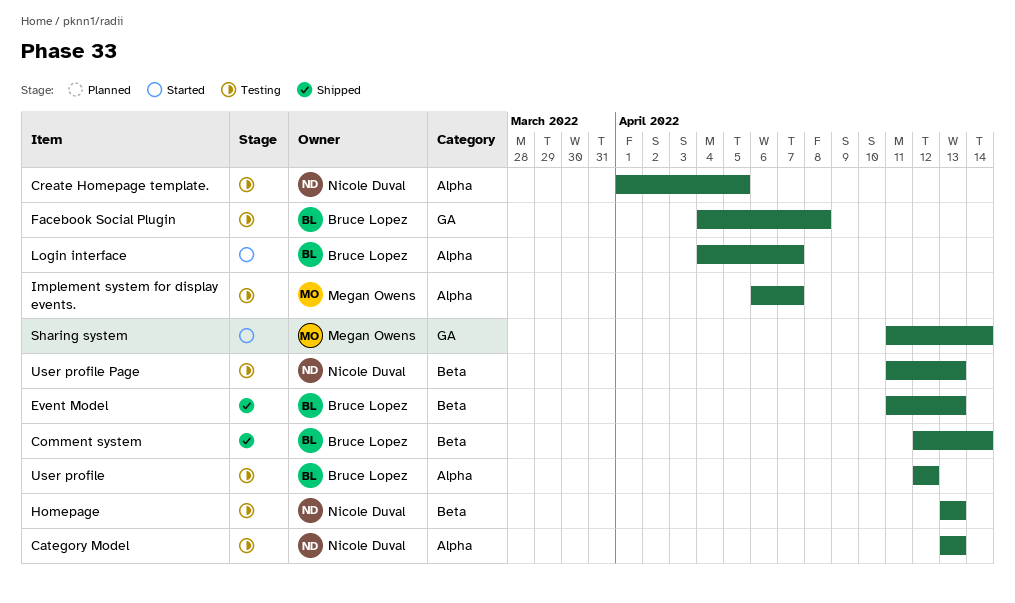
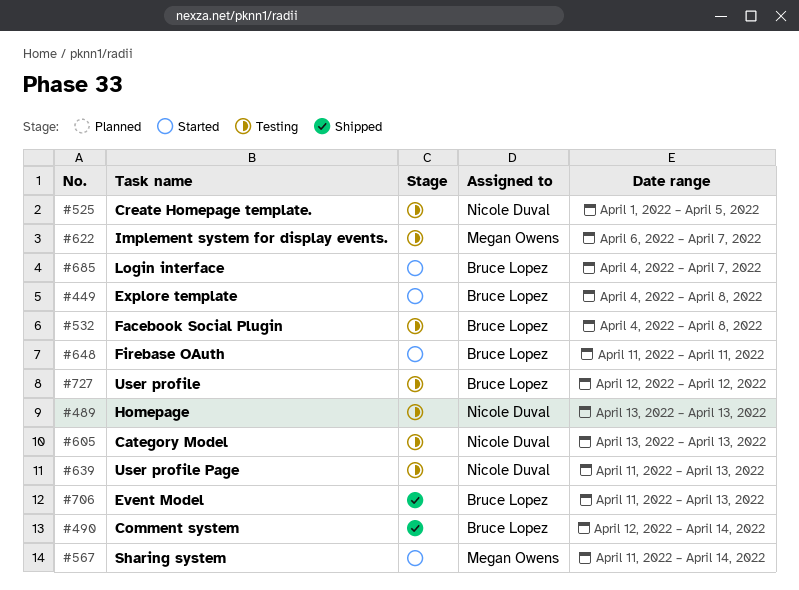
Explore template: none -> present
Firebase OAuth: none -> present

